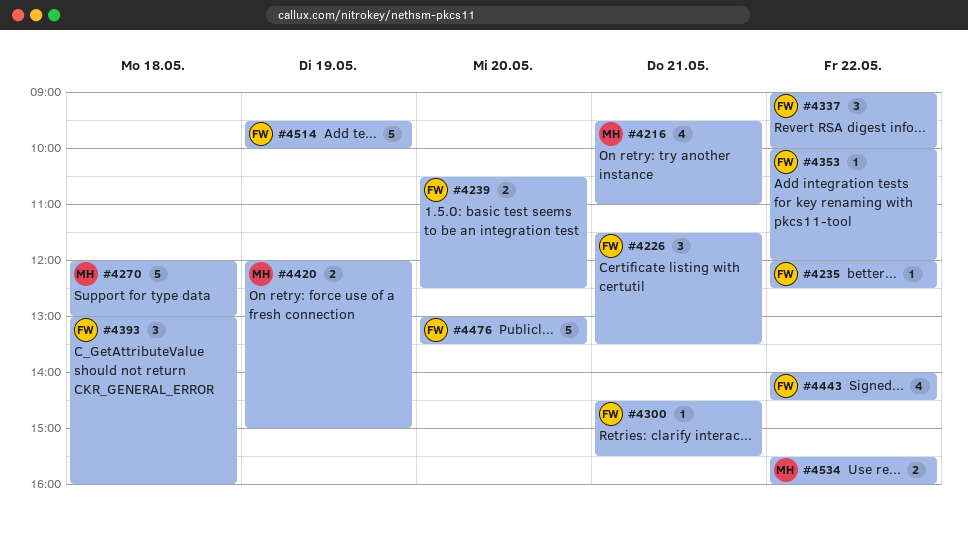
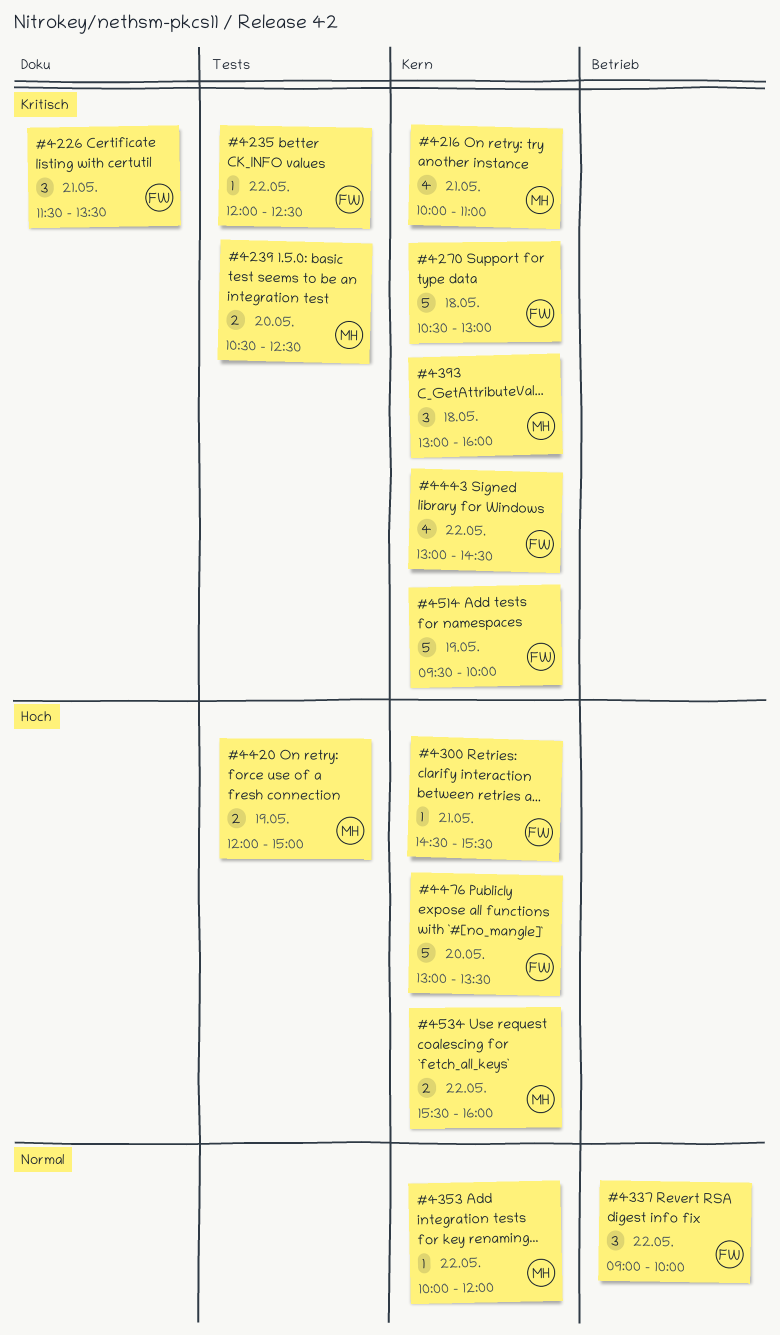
#4216, begins: 09:30 -> 10:00
#4239, owner: FW -> MH
#4270, owner: MH -> FW
#4270, begins: 12:00 -> 10:30
#4353, owner: FW -> MH
#4393, owner: FW -> MH
#4443, begins: 14:00 -> 13:00

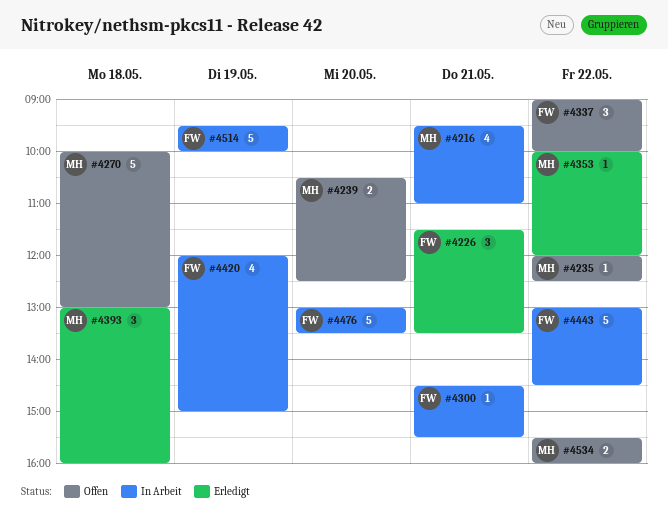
#4216, begins: 10:00 -> 09:30
#4235, owner: FW -> MH
#4270, owner: FW -> MH
#4270, begins: 10:30 -> 10:00
#4420, owner: MH -> FW
#4420, estimate: 2 -> 4
#4443, estimate: 4 -> 5

